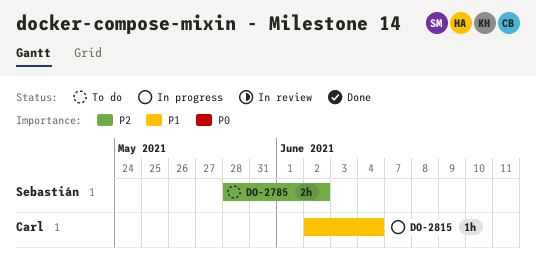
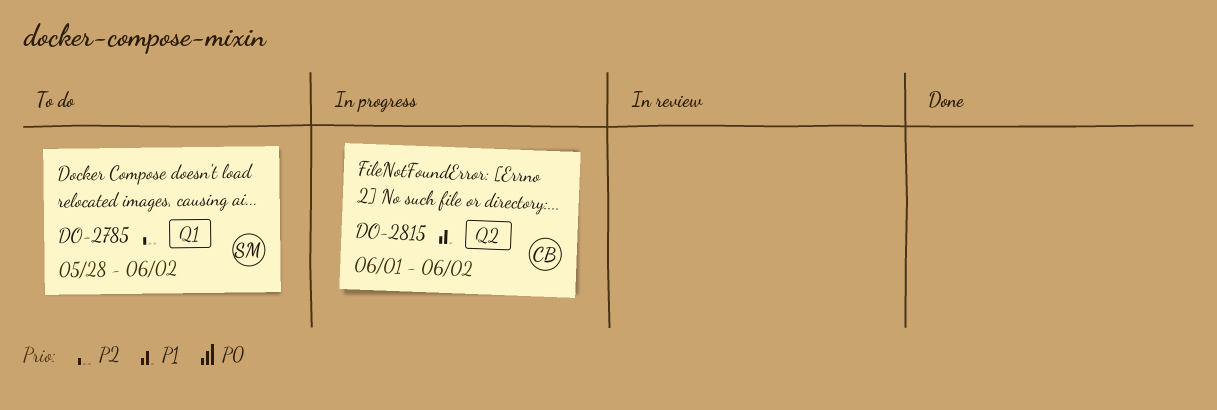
DO-2815, start: Jun 2 -> Jun 1
DO-2815, due: Jun 4 -> Jun 2

